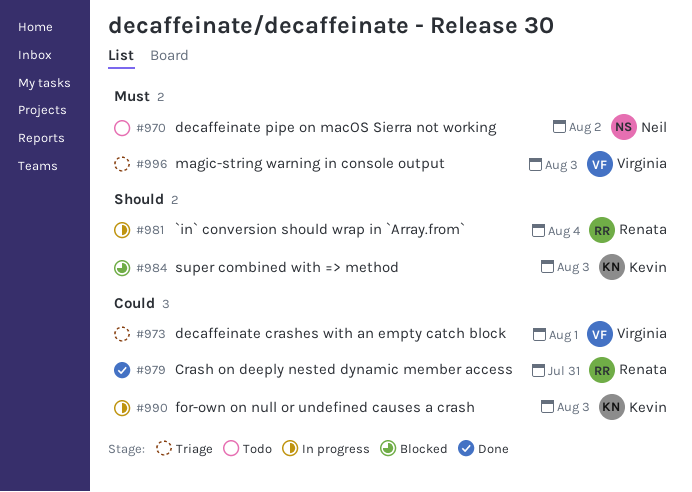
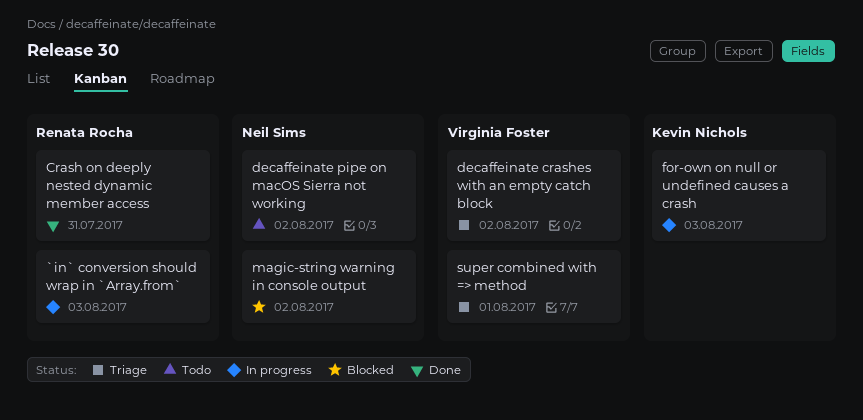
`in` conversion should wrap in `Array.from`, due: Aug 4 -> Aug 3
decaffeinate crashes with an empty catch block, due: Aug 1 -> Aug 2
magic-string warning in console output, status: Triage -> Blocked
magic-string warning in console output, owner: Virginia Foster -> Neil Sims
magic-string warning in console output, due: Aug 3 -> Aug 2
super combined with => method, status: Blocked -> Triage
super combined with => method, owner: Kevin Nichols -> Virginia Foster
super combined with => method, due: Aug 3 -> Aug 1

